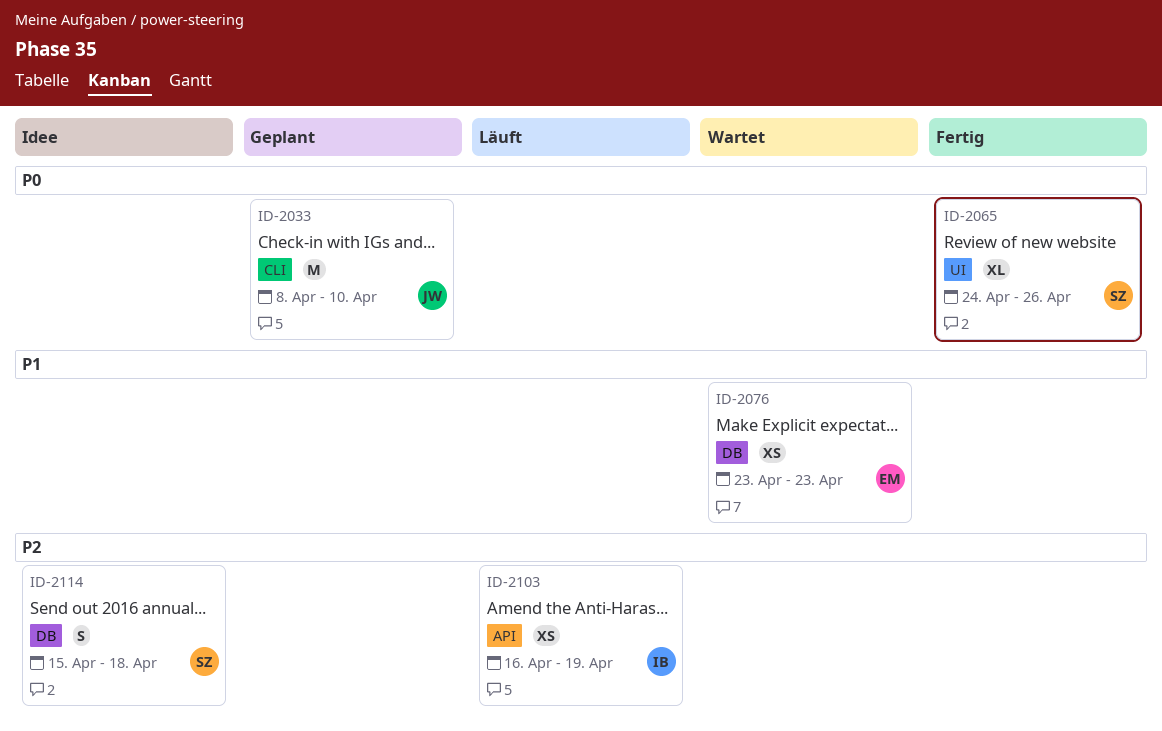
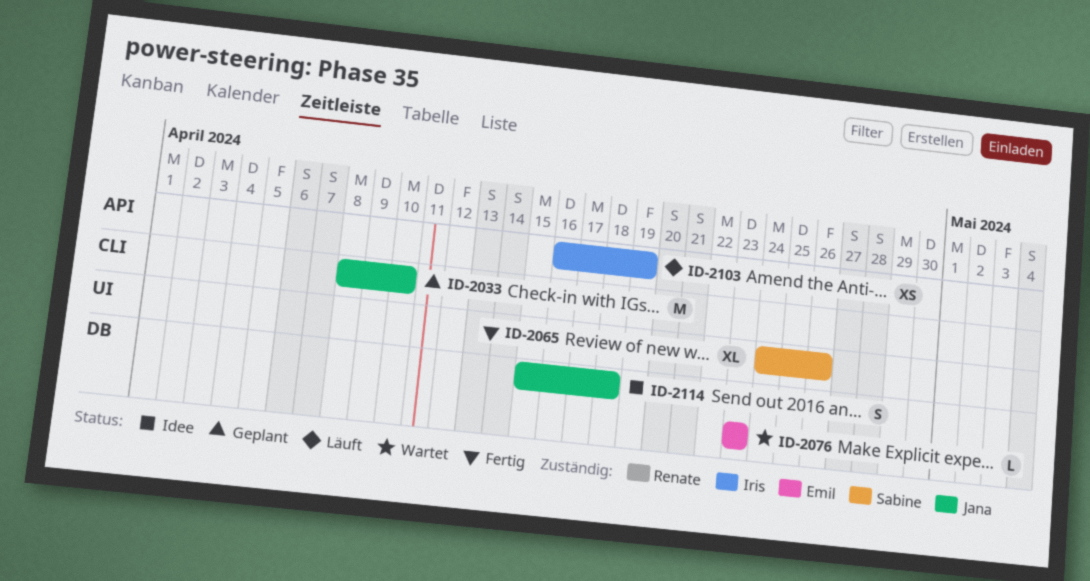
ID-2076, estimate: XS -> L
ID-2114, owner: Sabine -> Jana

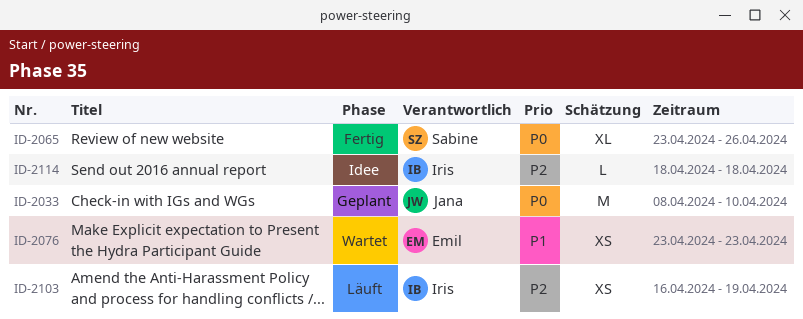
ID-2065, start: Apr 24 -> Apr 23
ID-2076, estimate: L -> XS
ID-2114, owner: Jana -> Iris
ID-2114, estimate: S -> L
ID-2114, start: Apr 15 -> Apr 18

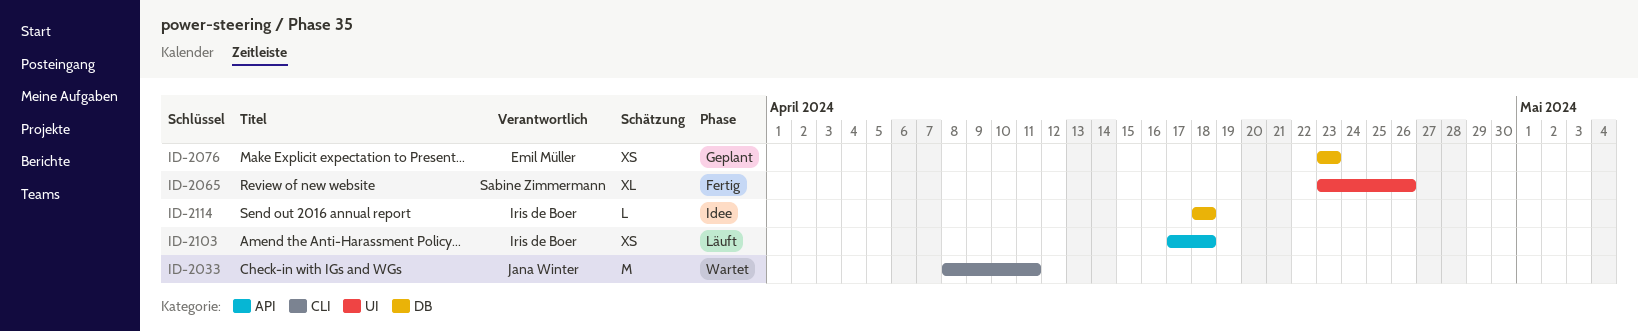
ID-2033, status: Geplant -> Wartet
ID-2033, due: Apr 10 -> Apr 11
ID-2076, status: Wartet -> Geplant
ID-2103, start: Apr 16 -> Apr 17
ID-2103, due: Apr 19 -> Apr 18

